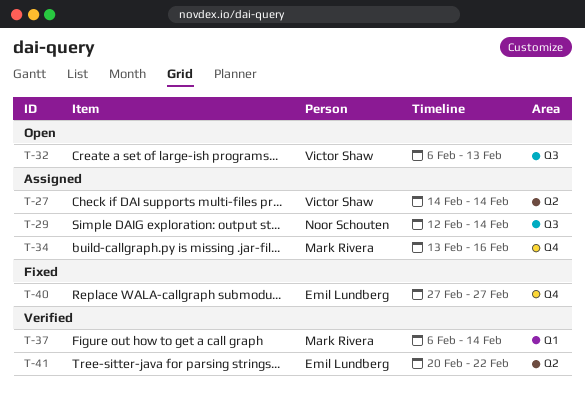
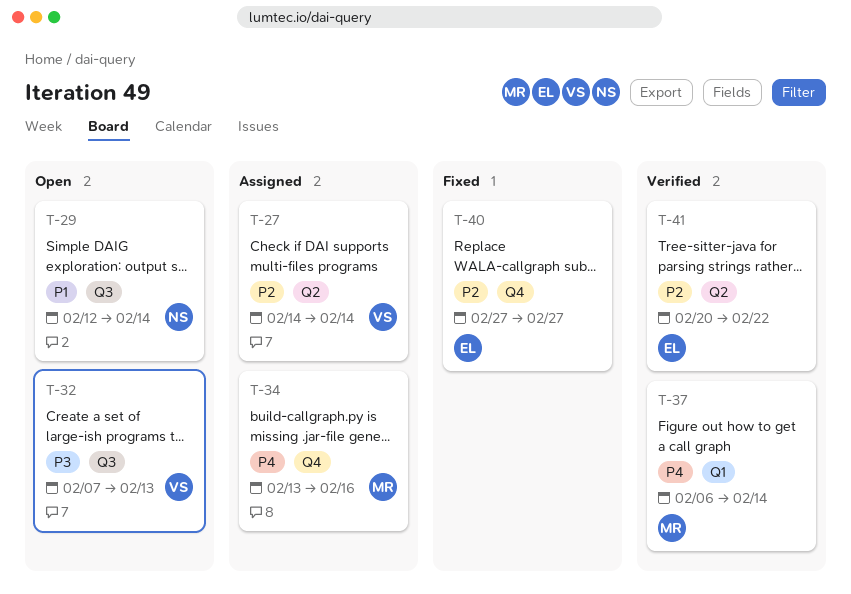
T-29, status: Assigned -> Open
T-32, start: Feb 6 -> Feb 7

